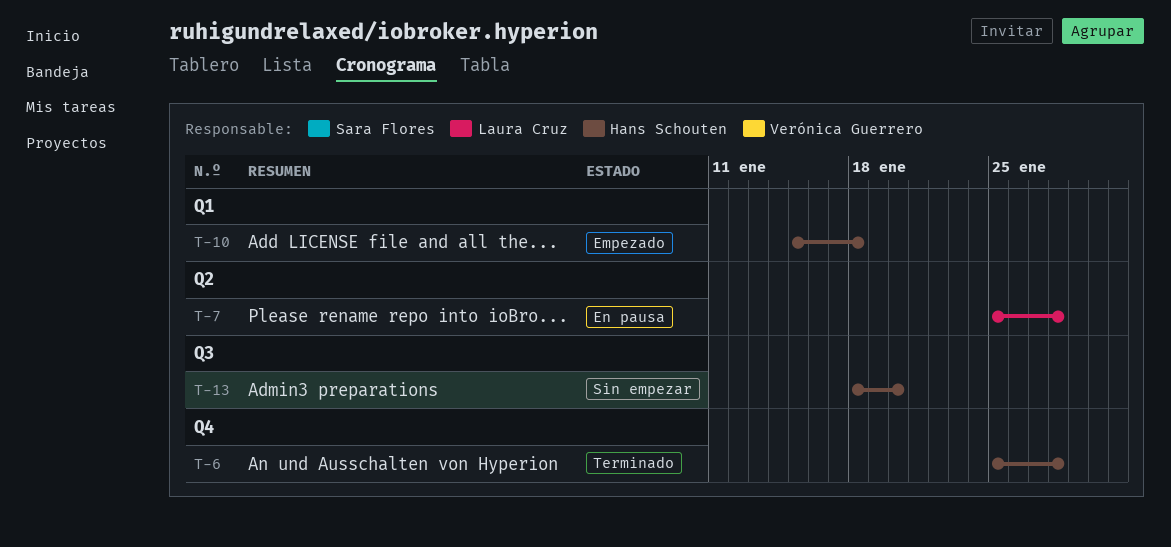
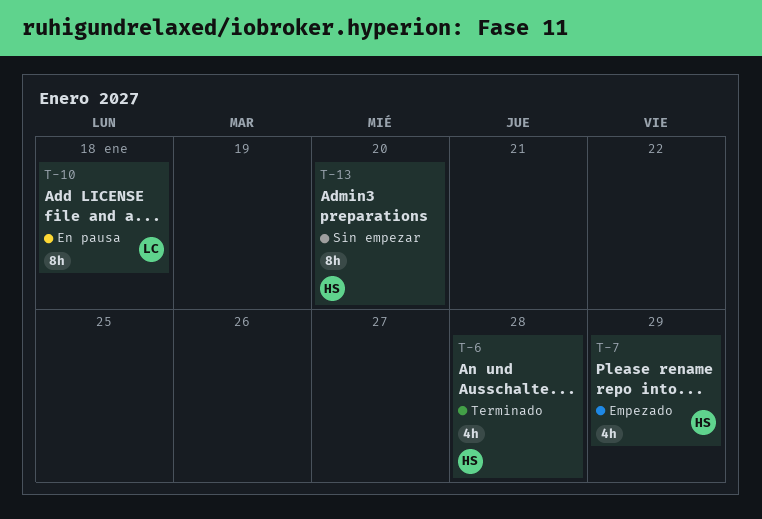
T-7, status: En pausa -> Empezado
T-7, owner: Laura Cruz -> Hans Schouten
T-7, due: Jan 28 -> Jan 29
T-10, status: Empezado -> En pausa
T-10, owner: Hans Schouten -> Laura Cruz

